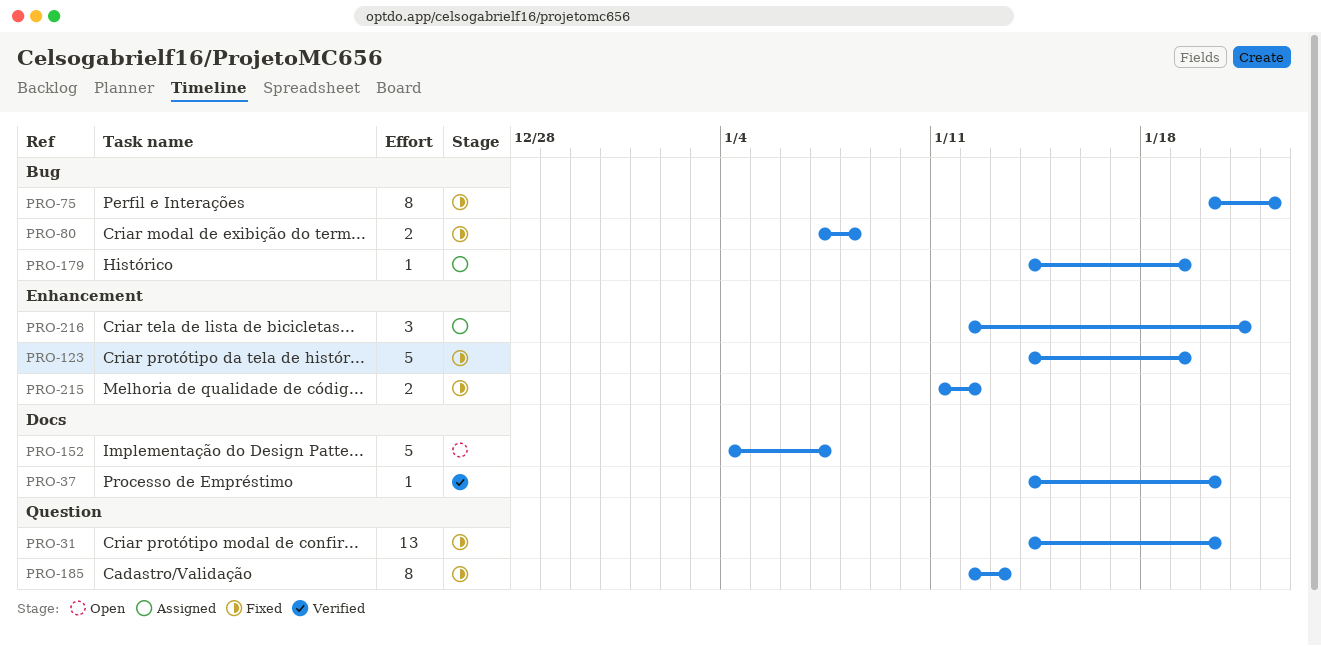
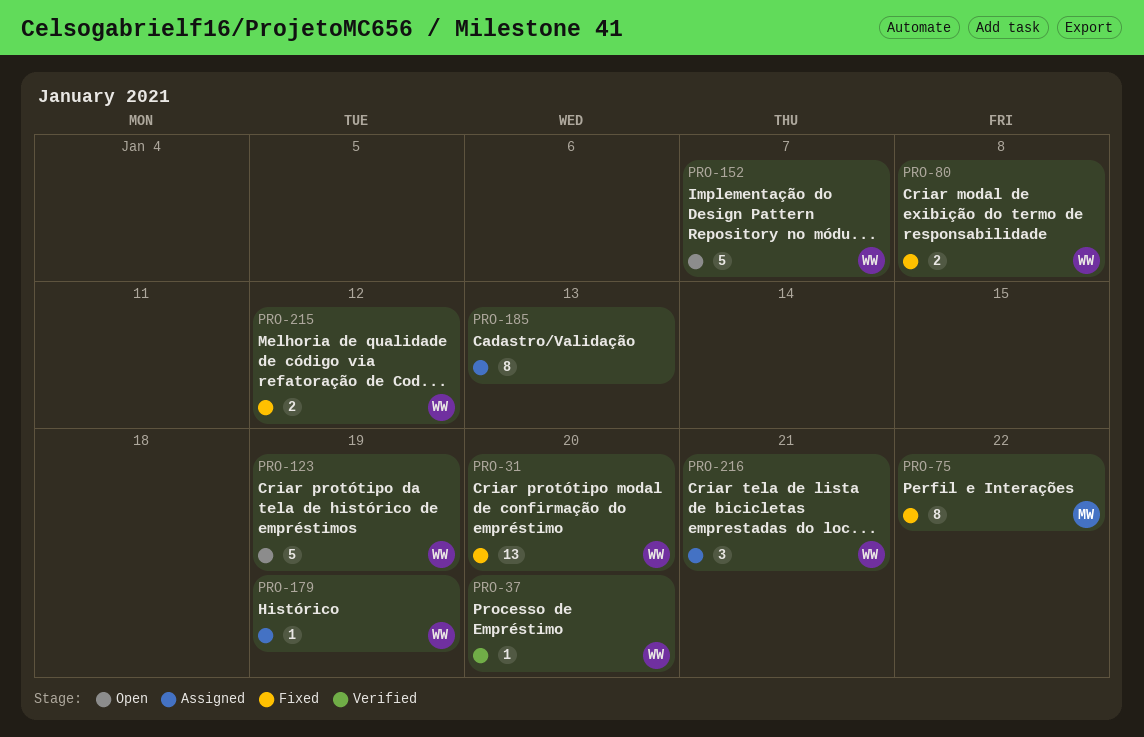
PRO-123, status: Fixed -> Open
PRO-185, status: Fixed -> Assigned

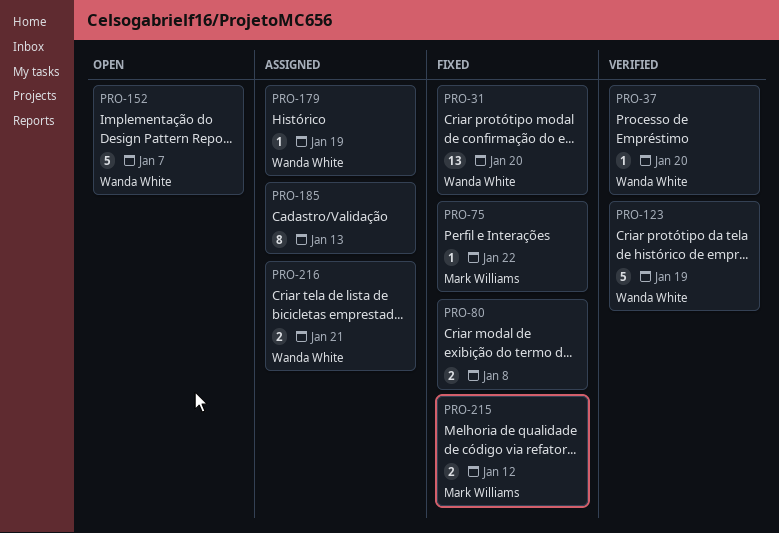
PRO-75, estimate: 8 -> 1
PRO-80, owner: Wanda White -> none
PRO-123, status: Open -> Verified
PRO-215, owner: Wanda White -> Mark Williams
PRO-216, estimate: 3 -> 2

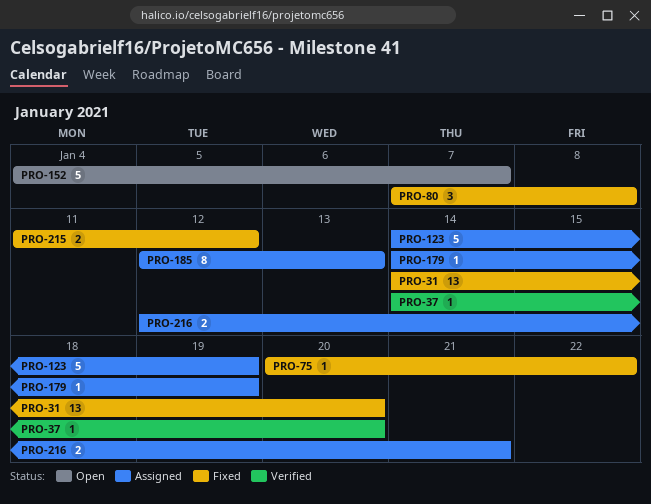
PRO-80, estimate: 2 -> 3
PRO-123, status: Verified -> Assigned

